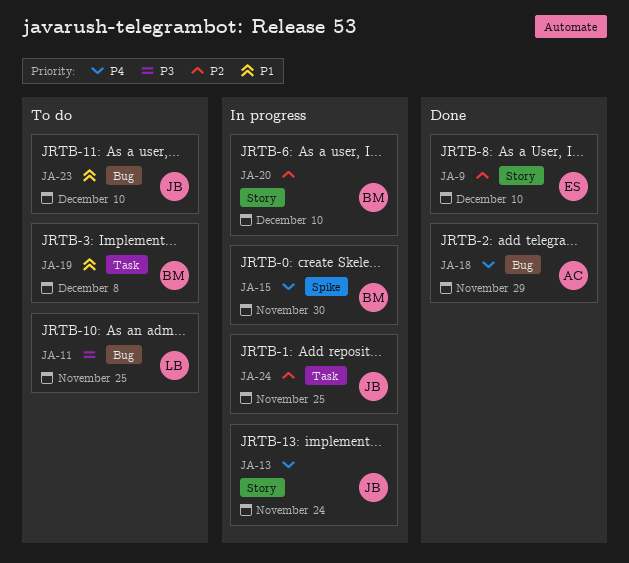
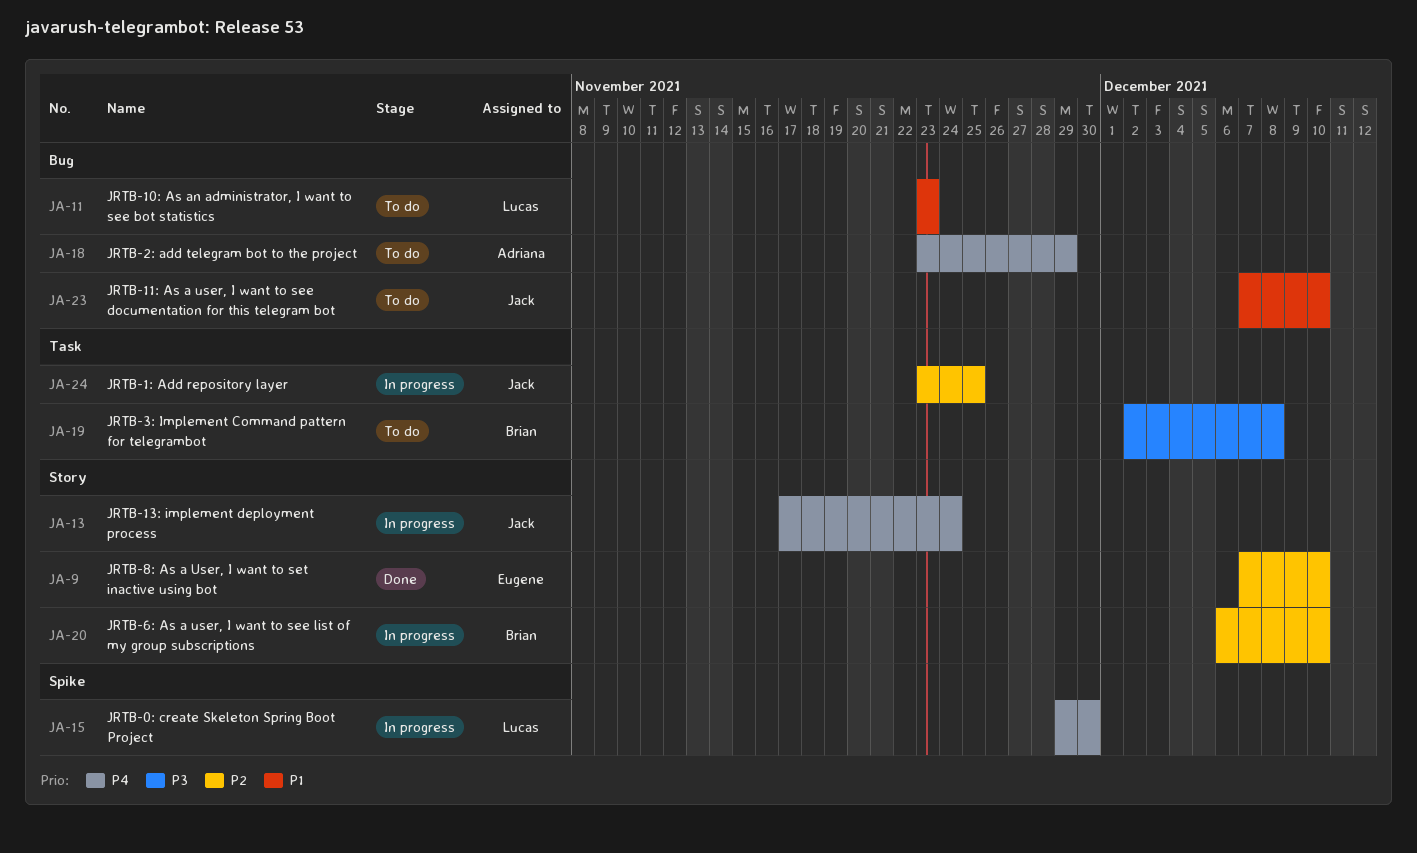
JA-11, priority: P3 -> P1
JA-11, due: Nov 25 -> Nov 23
JA-15, owner: Brian -> Lucas
JA-18, status: Done -> To do
JA-19, priority: P1 -> P3

